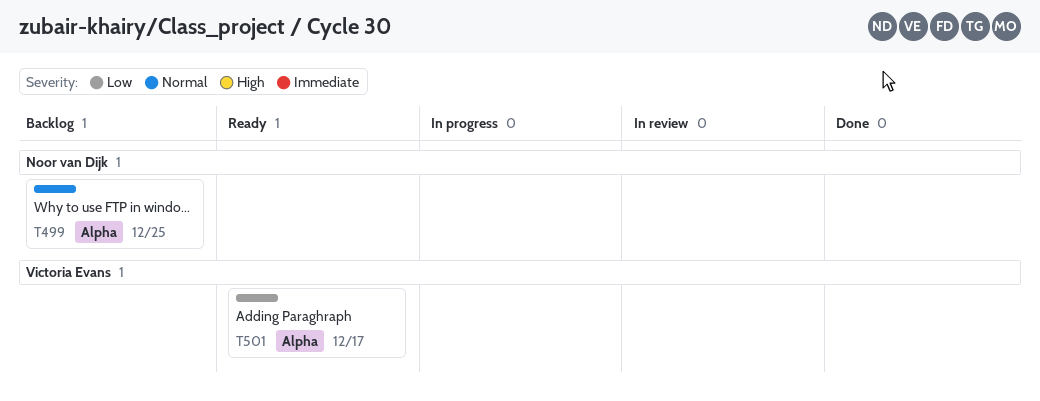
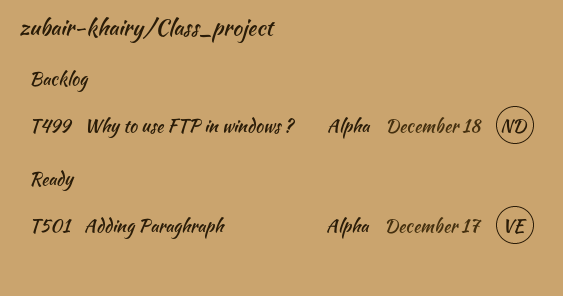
T499, due: Dec 25 -> Dec 18

